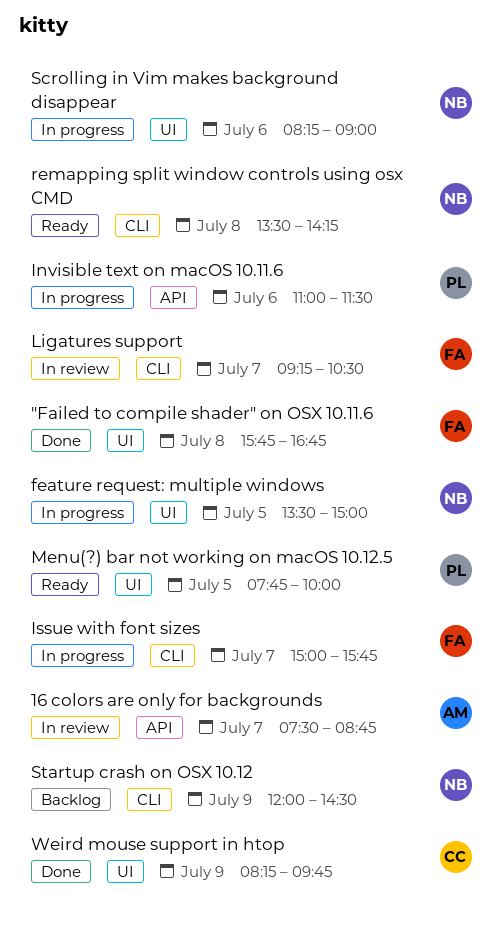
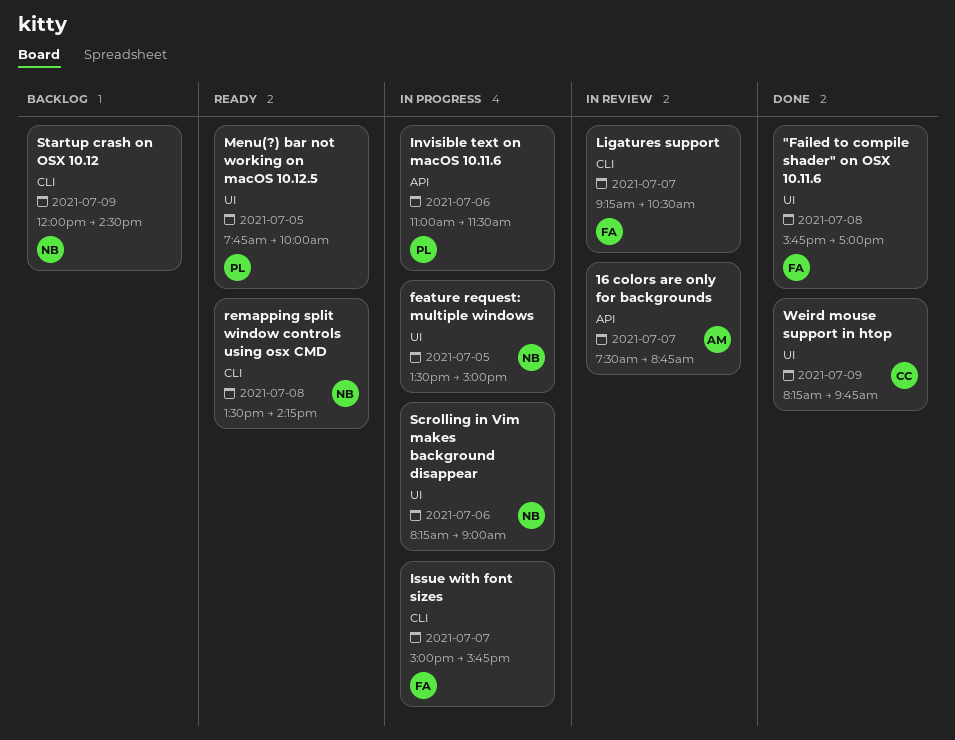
"Failed to compile shader" on OSX 10.11.6, ends: 16:45 -> 17:00

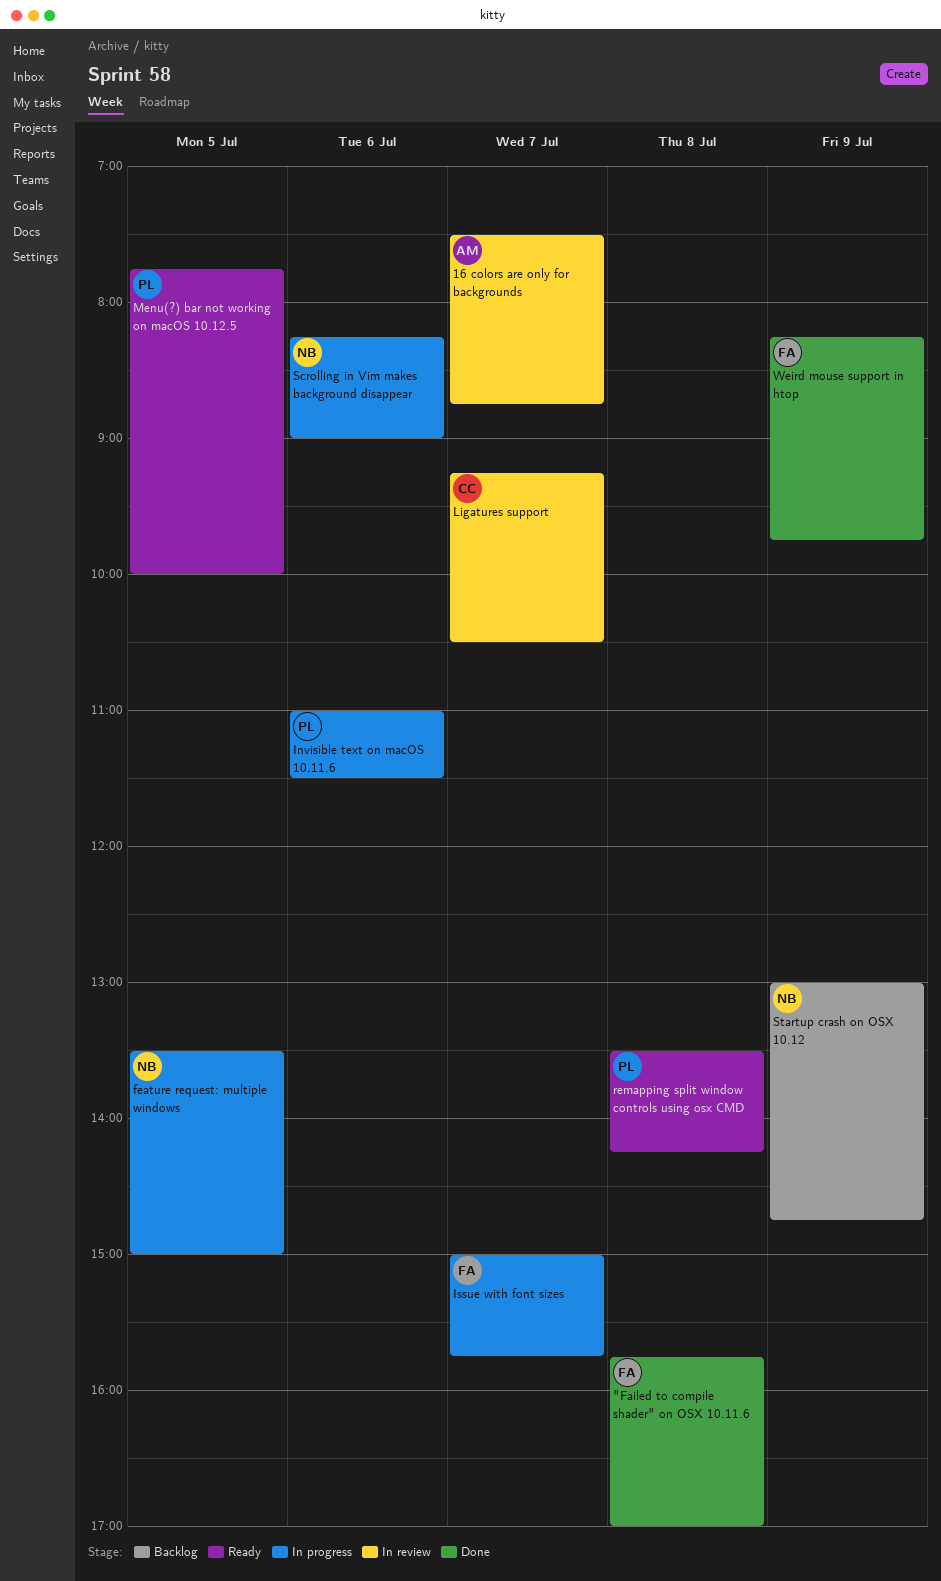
Ligatures support, owner: FA -> CC
remapping split window controls using osx CMD, owner: NB -> PL
Startup crash on OSX 10.12, begins: 12:00 -> 13:00
Startup crash on OSX 10.12, ends: 14:30 -> 14:45
Weird mouse support in htop, owner: CC -> FA

